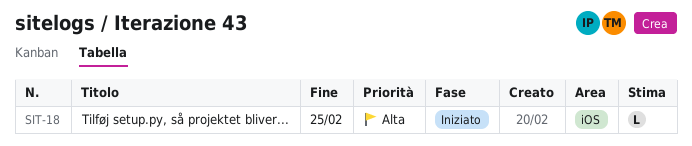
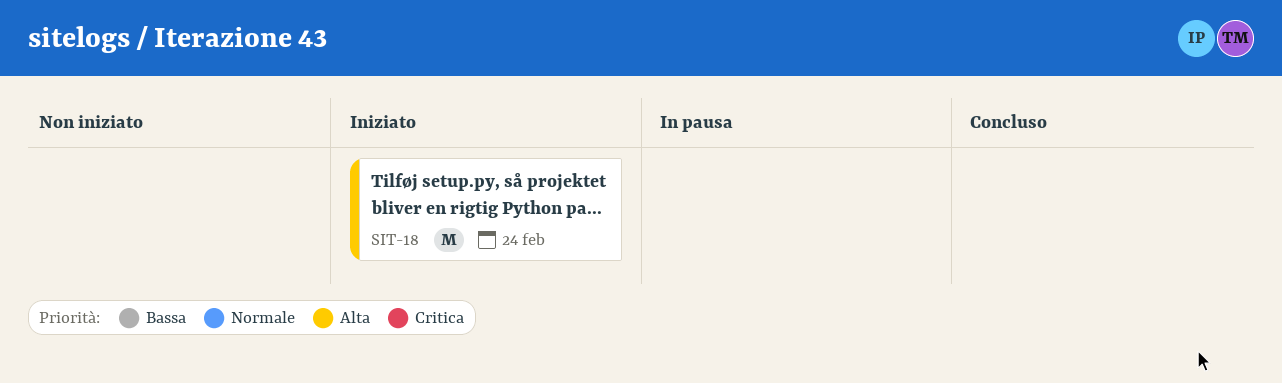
SIT-18, estimate: L -> M
SIT-18, due: Feb 25 -> Feb 24

